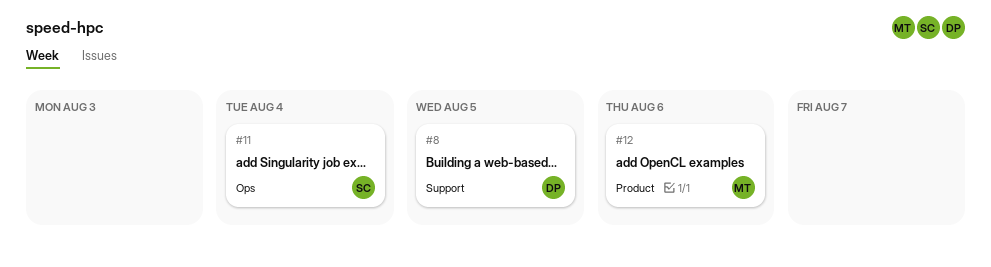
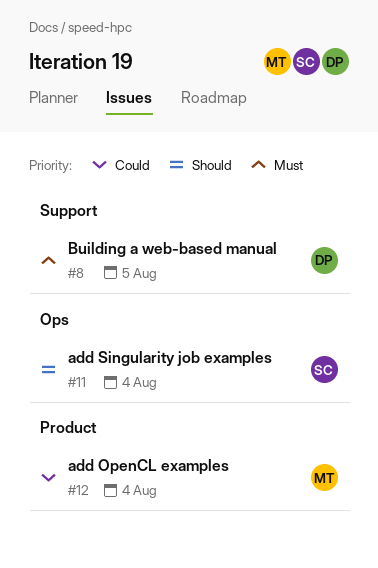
#12, due: Aug 6 -> Aug 4

